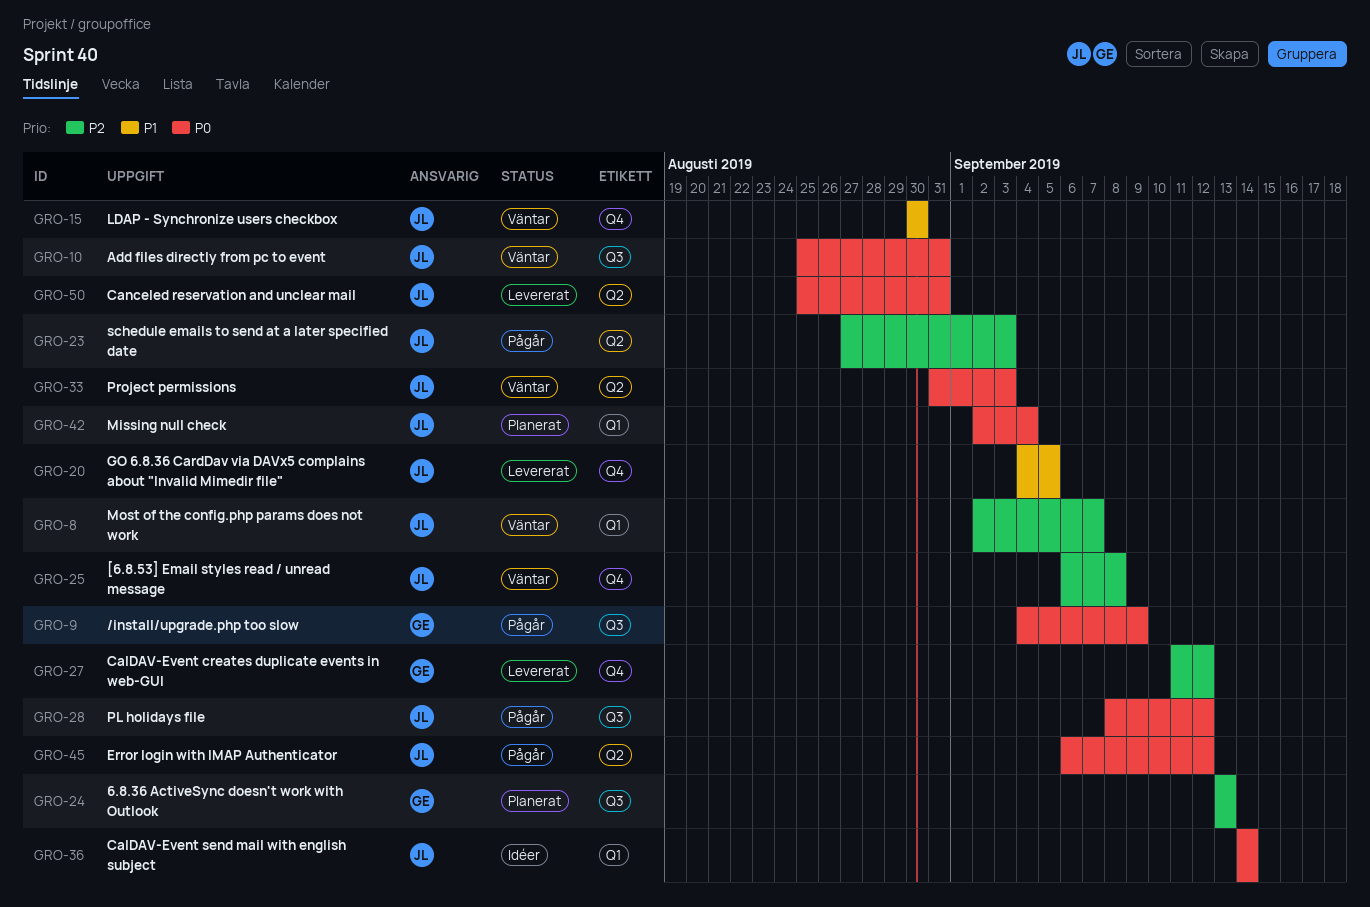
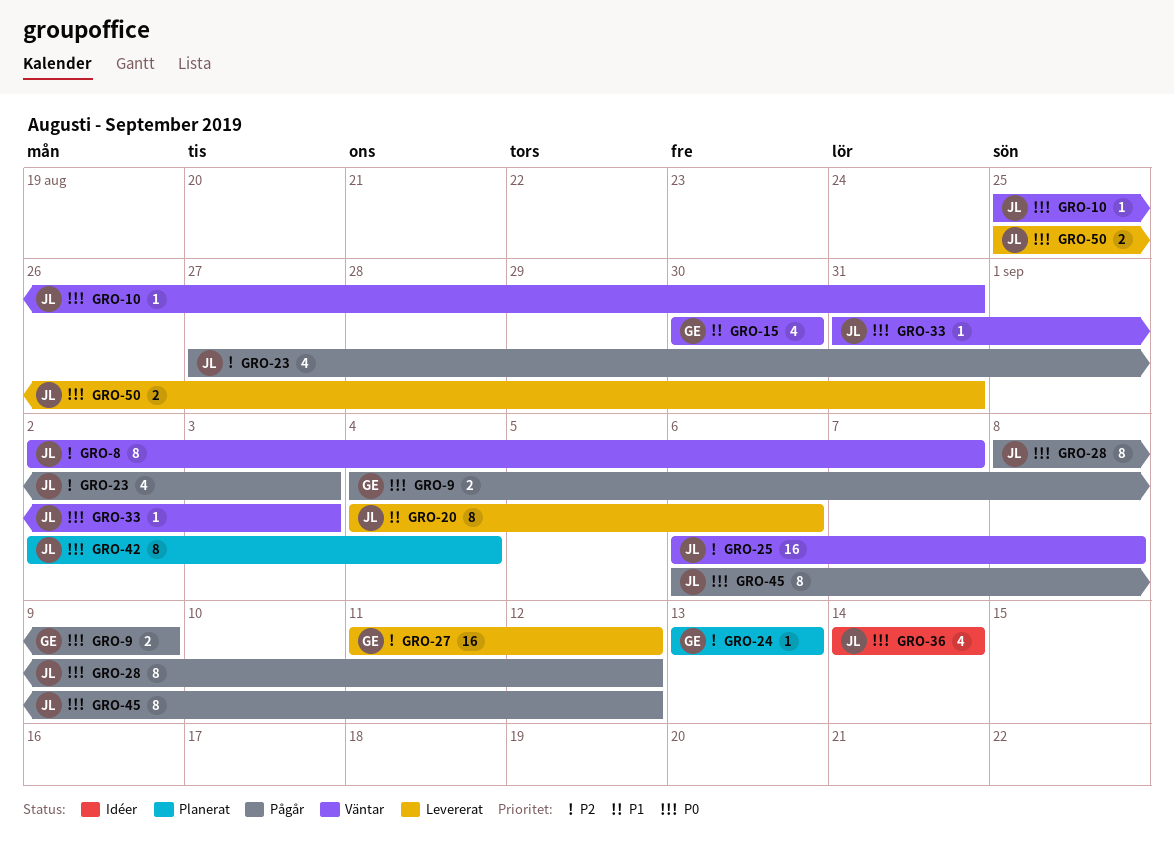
GRO-15, owner: JL -> GE
GRO-20, due: Sep 5 -> Sep 6

